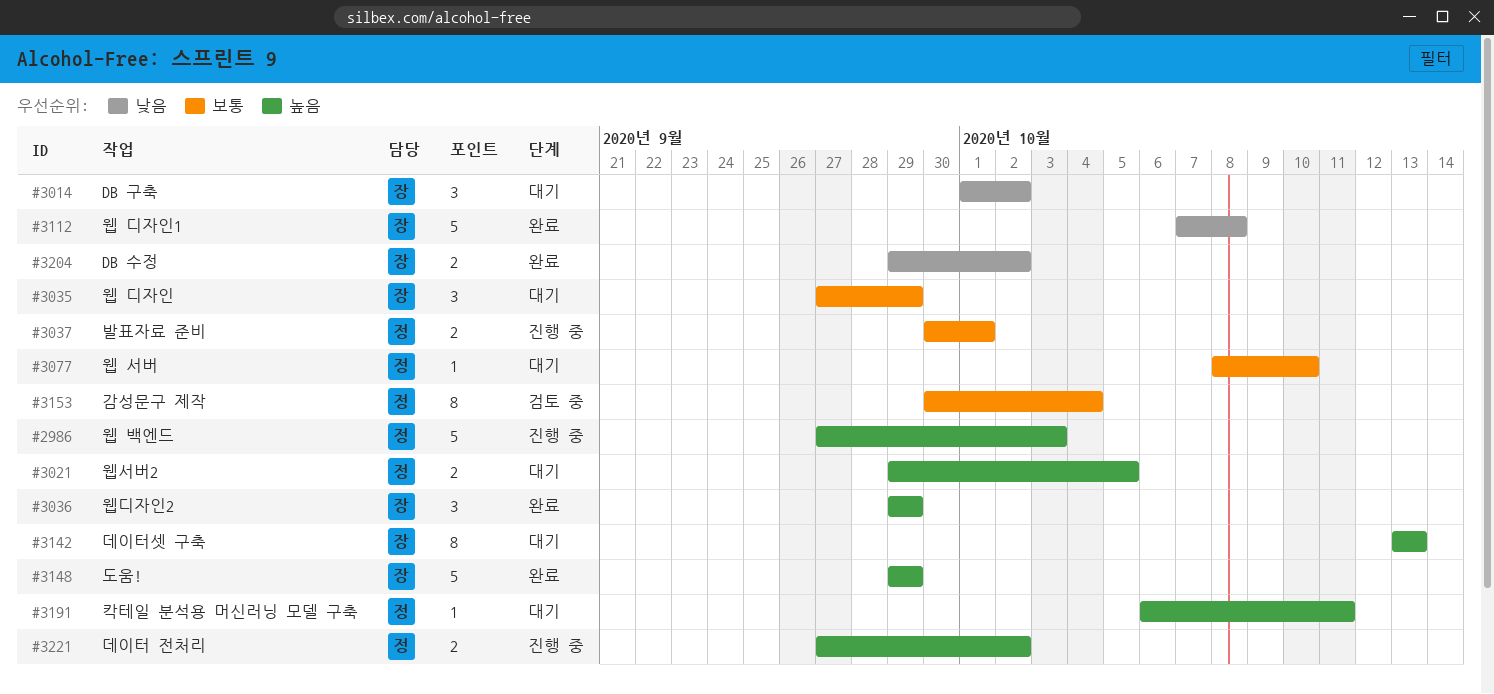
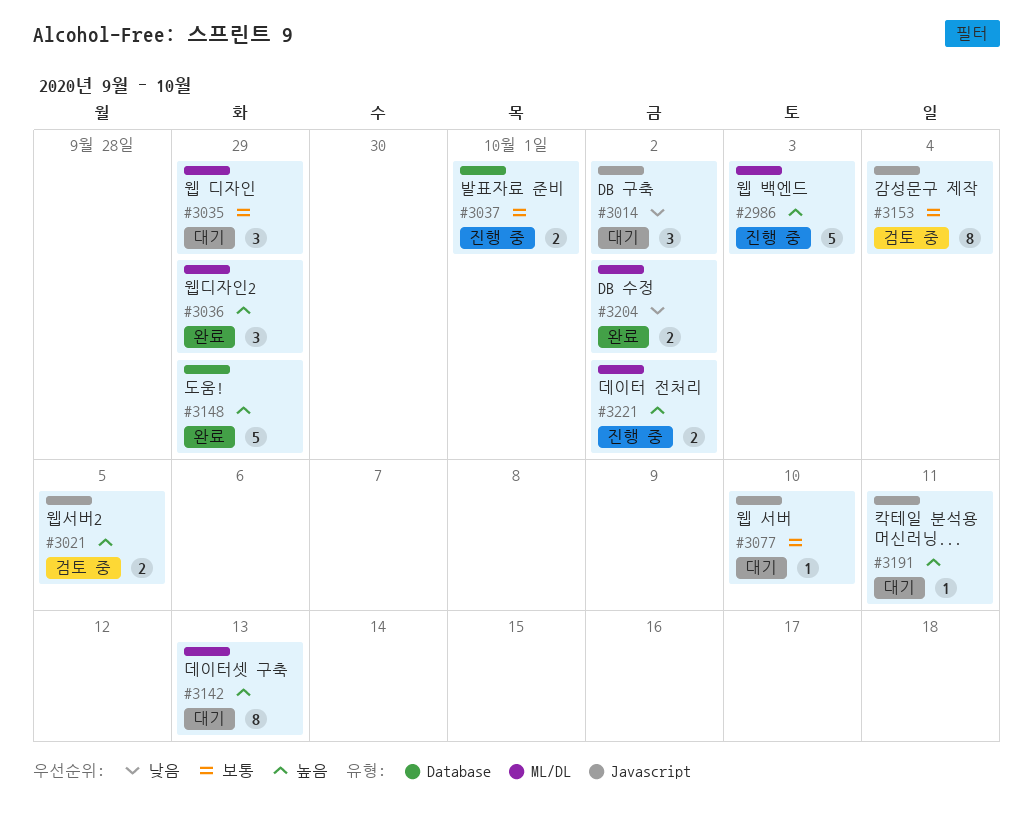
#3021, status: 대기 -> 검토 중
#3112: present -> none

